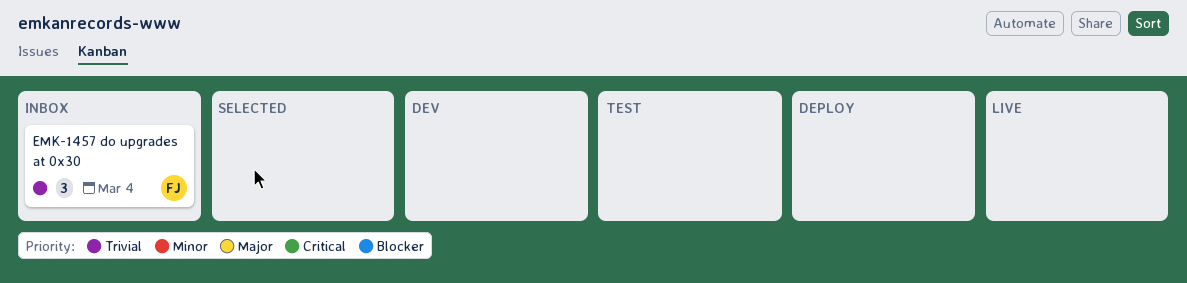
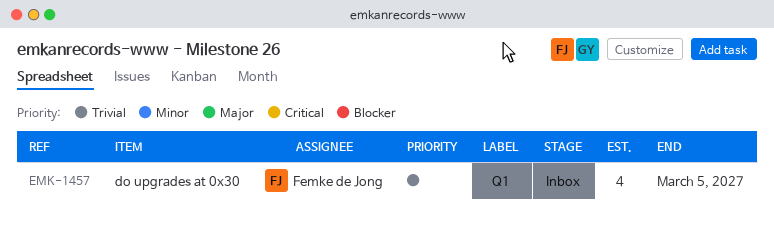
EMK-1457, estimate: 3 -> 4
EMK-1457, due: Mar 4 -> Mar 5

